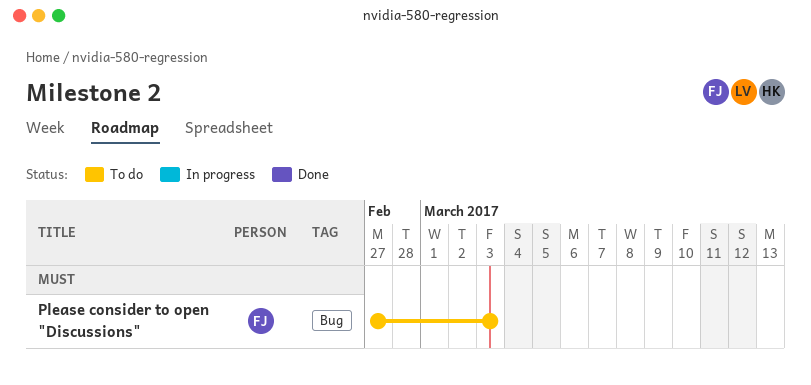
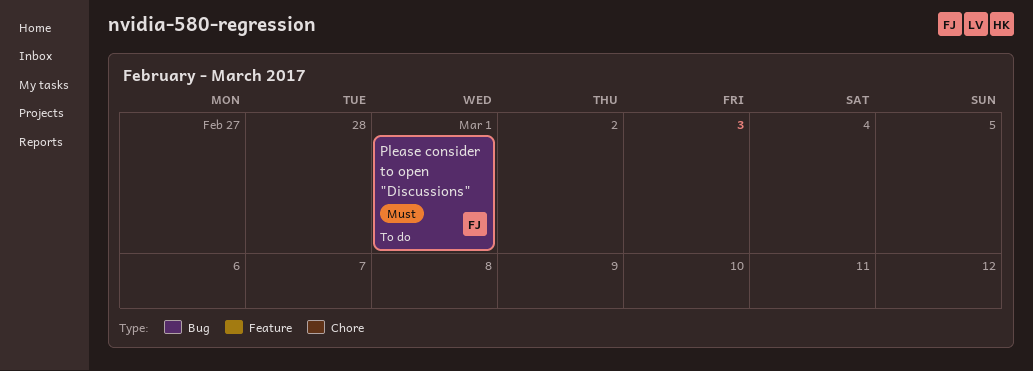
Please consider to open "Discussions", due: Mar 3 -> Mar 1

